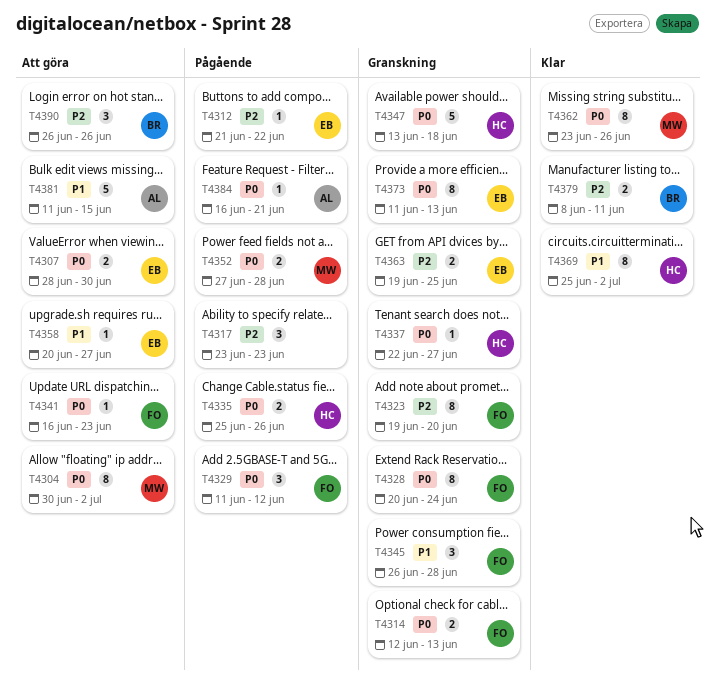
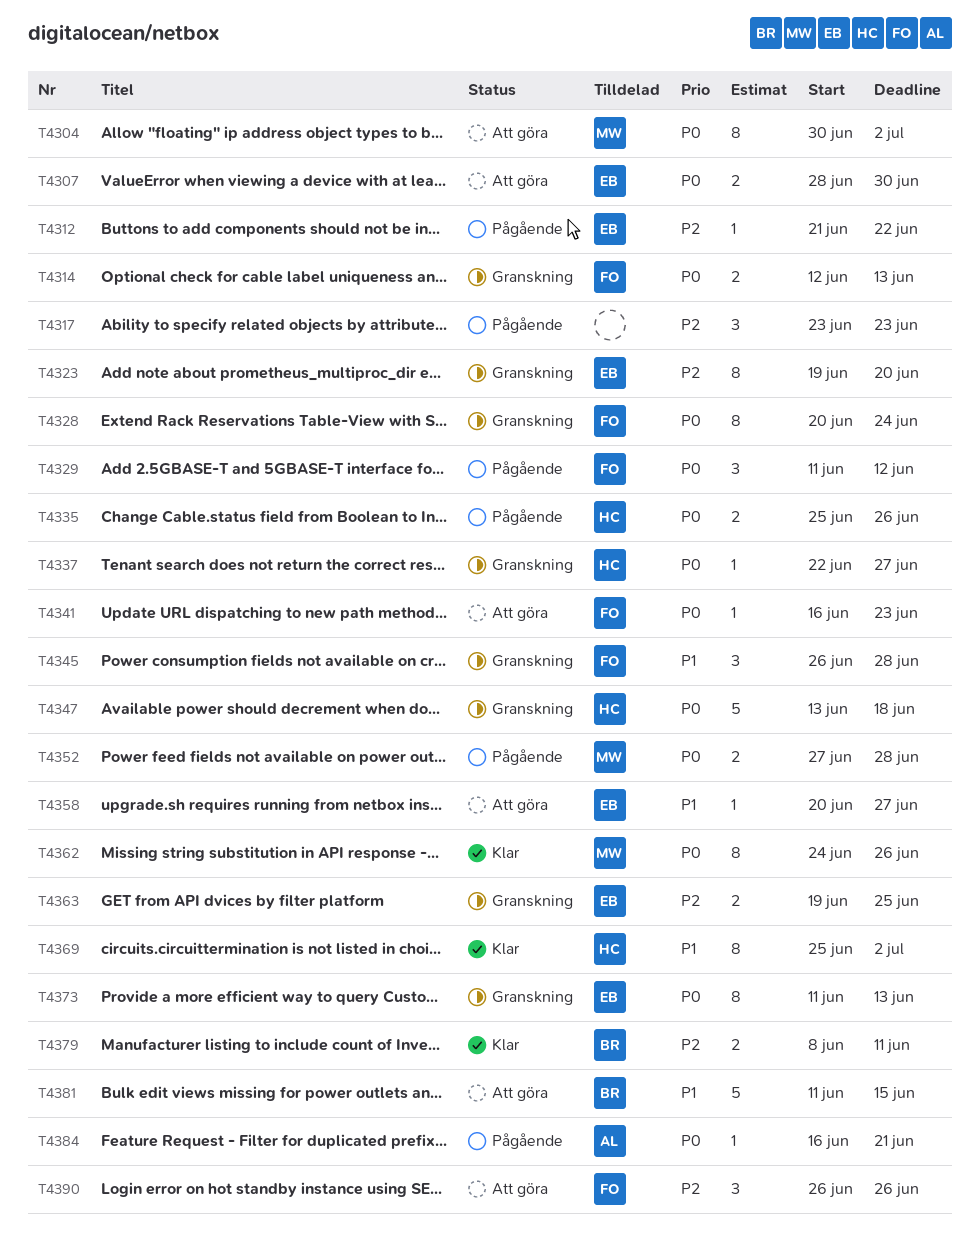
T4323, owner: FO -> EB
T4362, start: Jun 23 -> Jun 24
T4381, owner: AL -> BR
T4390, owner: BR -> FO

